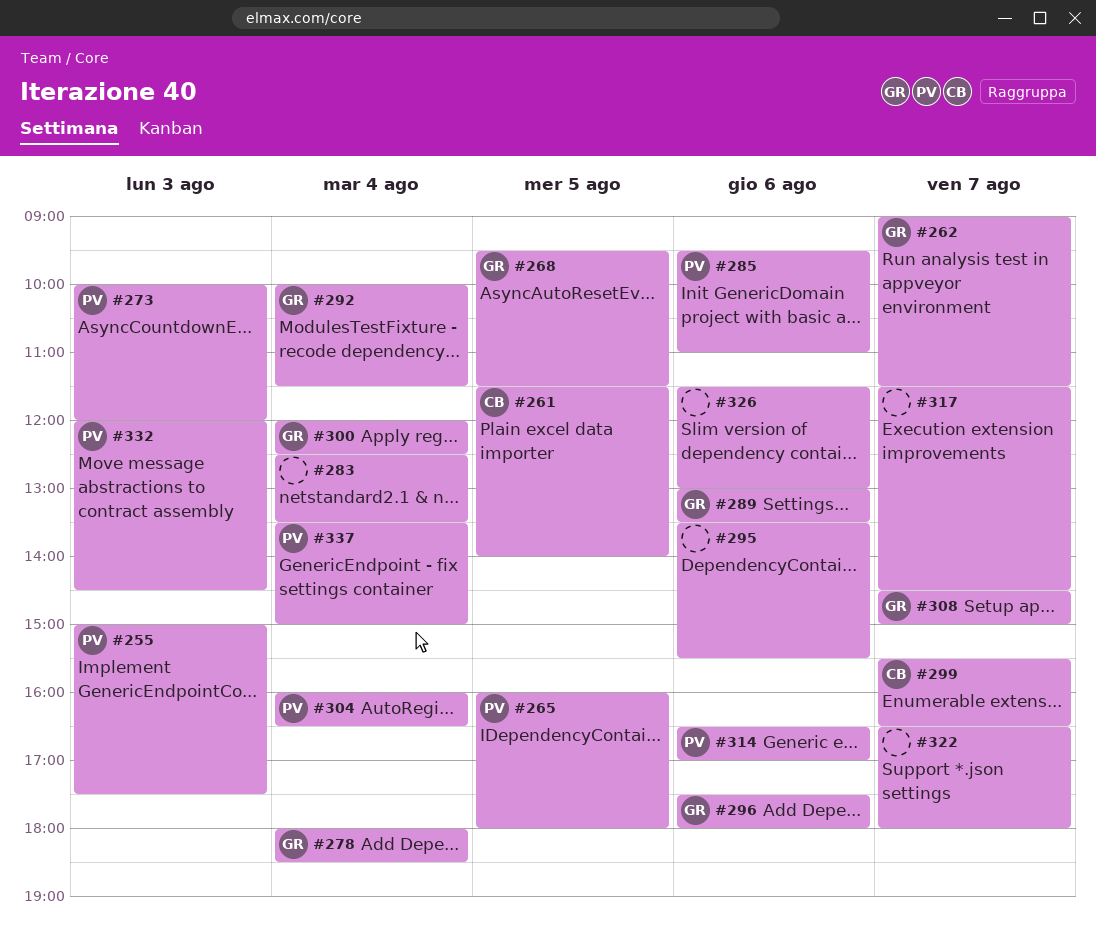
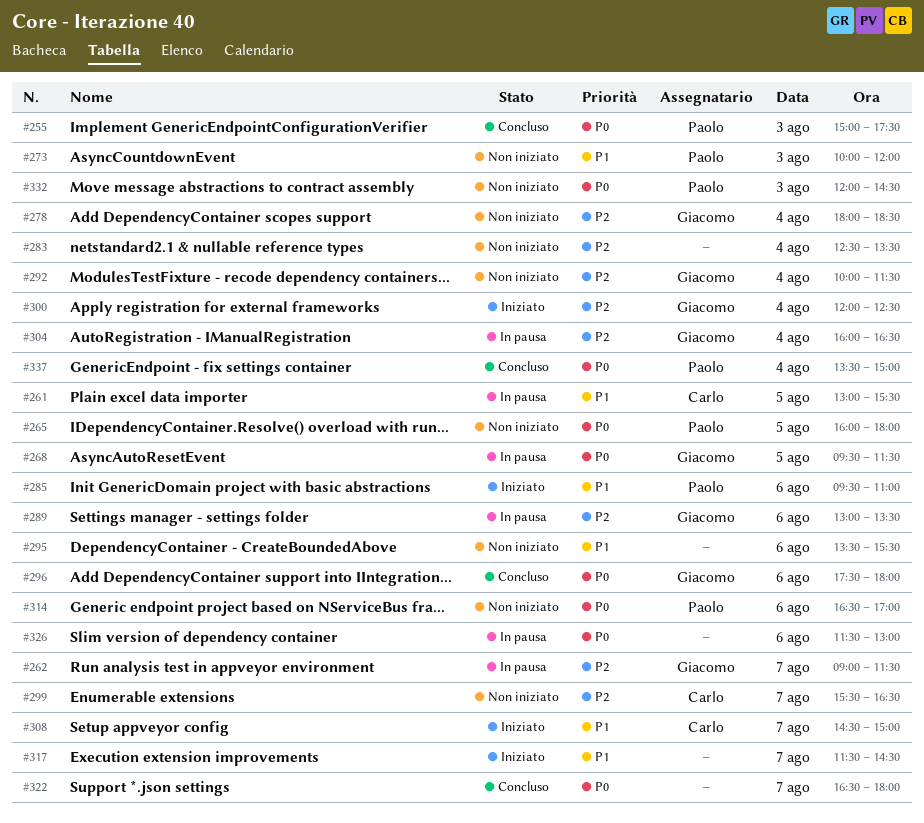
#261, begins: 11:30 -> 13:00
#261, ends: 14:00 -> 15:30
#304, owner: Paolo -> Giacomo
#308, owner: Giacomo -> Carlo

